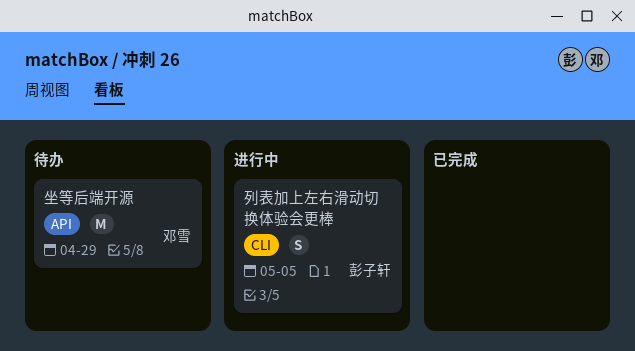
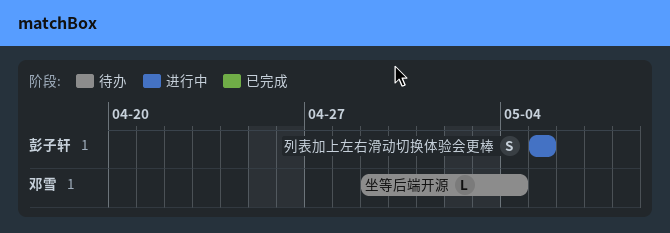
坐等后端开源, estimate: M -> L
坐等后端开源, due: Apr 29 -> May 4

